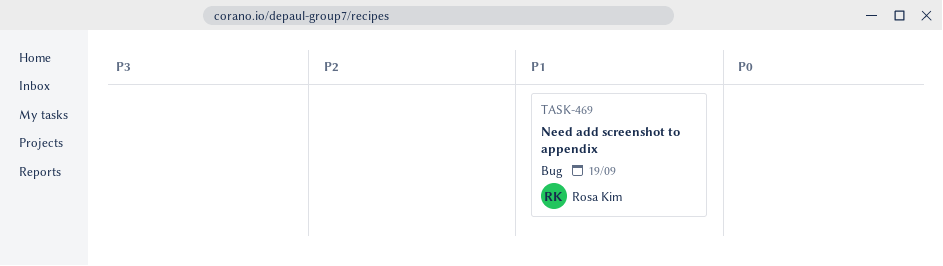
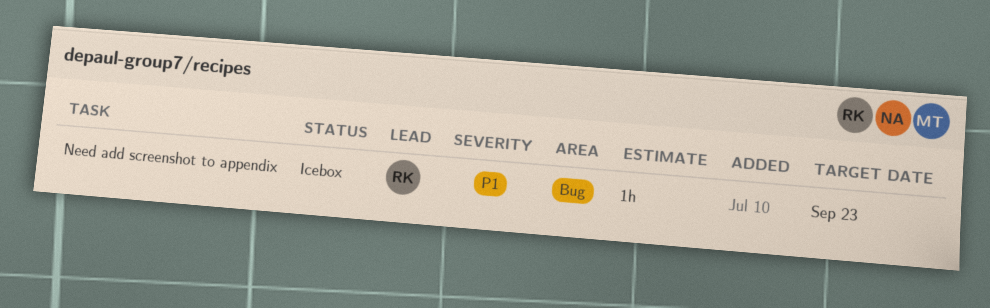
Need add screenshot to appendix, due: Sep 19 -> Sep 23

